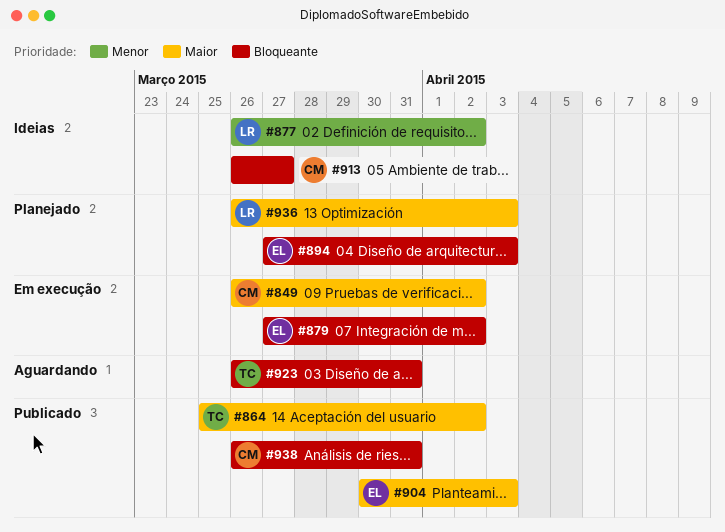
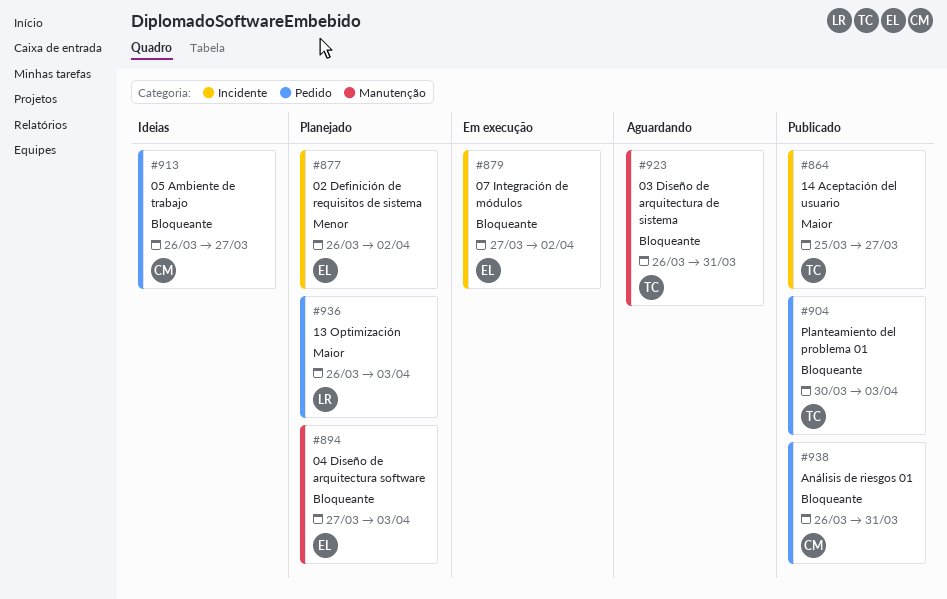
#849: present -> none
#864, due: Apr 2 -> Mar 27
#877, status: Ideias -> Planejado
#877, owner: LR -> EL
#904, owner: EL -> TC
#904, priority: Maior -> Bloqueante

